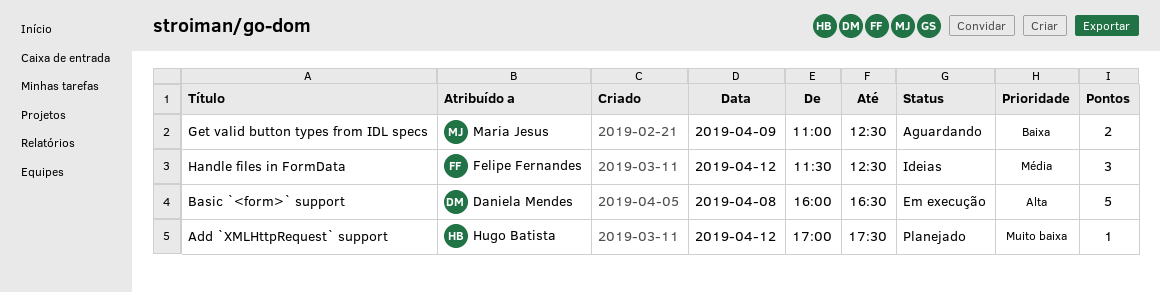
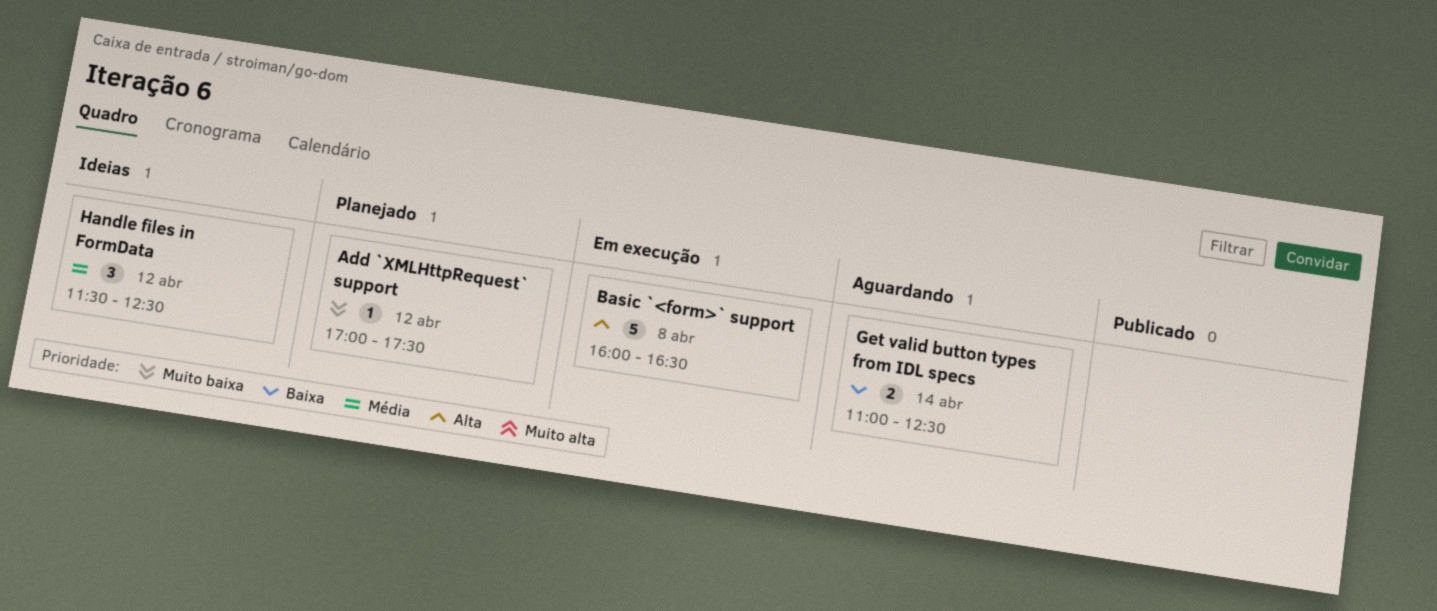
Get valid button types from IDL specs, day: Apr 9 -> Apr 14

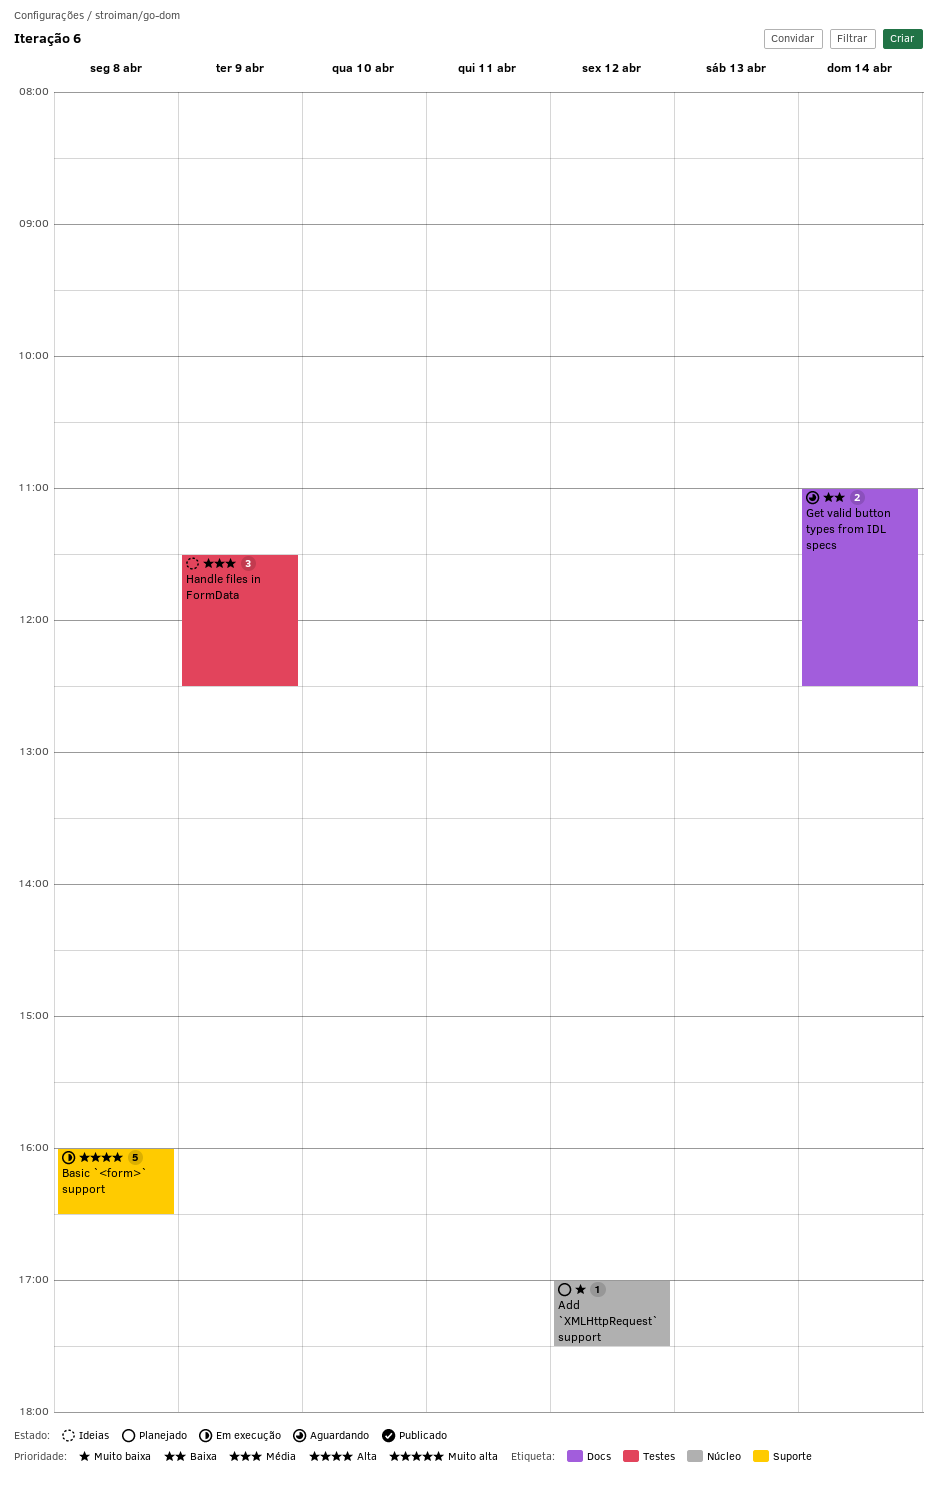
Handle files in FormData, day: Apr 12 -> Apr 9

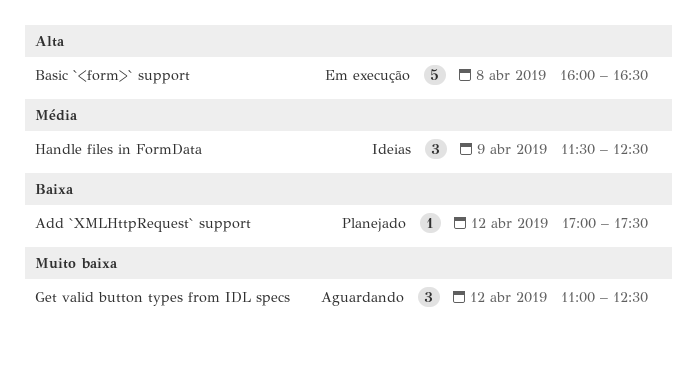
Add `XMLHttpRequest` support, priority: Muito baixa -> Baixa
Get valid button types from IDL specs, priority: Baixa -> Muito baixa
Get valid button types from IDL specs, estimate: 2 -> 3
Get valid button types from IDL specs, day: Apr 14 -> Apr 12

